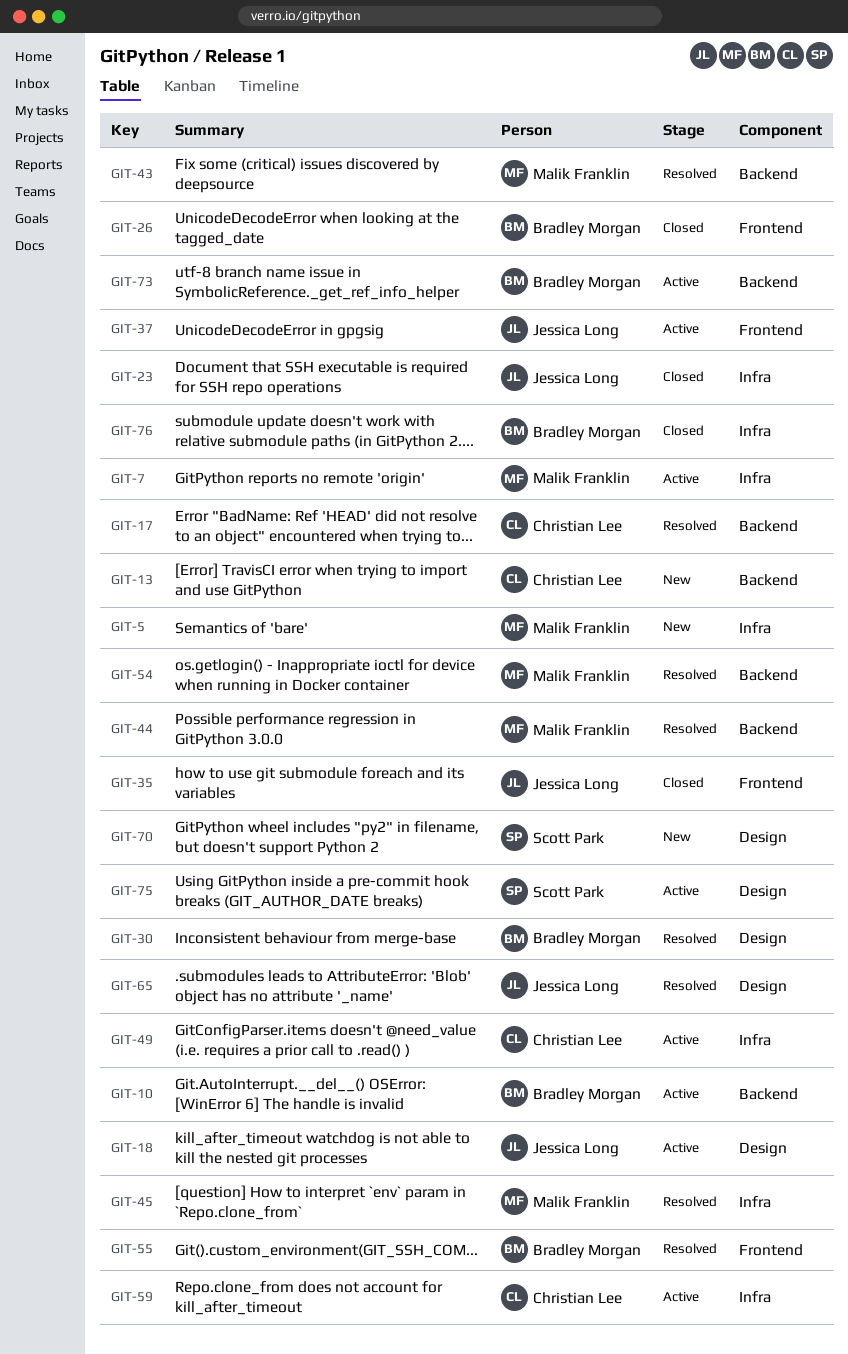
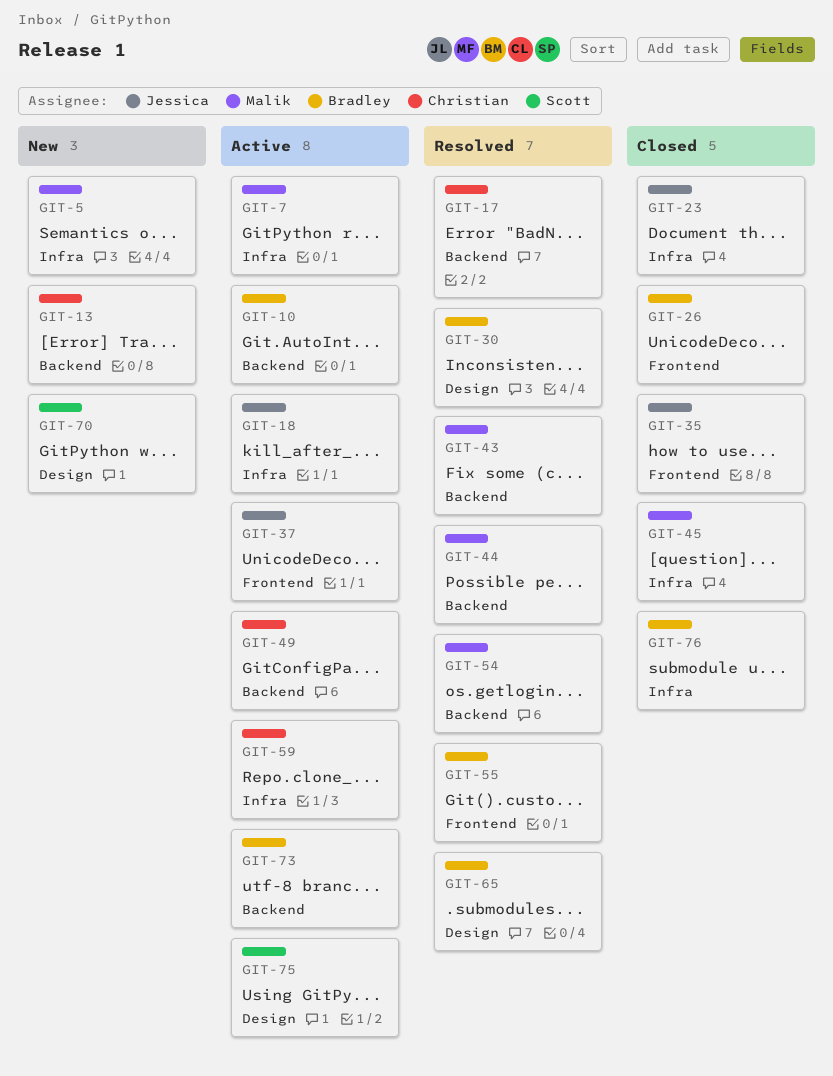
GIT-18, label: Design -> Infra
GIT-45, status: Resolved -> Closed
GIT-49, label: Infra -> Backend
GIT-65, owner: Jessica Long -> Bradley Morgan

